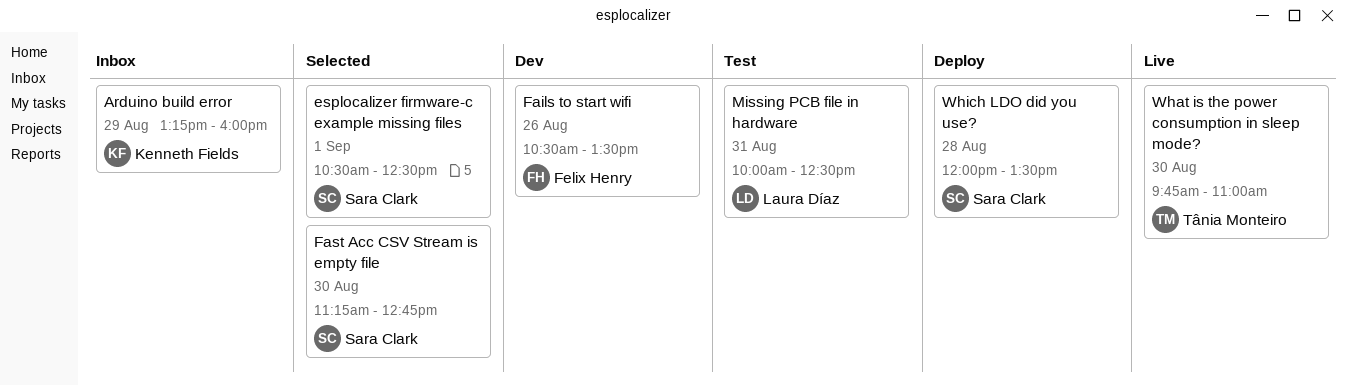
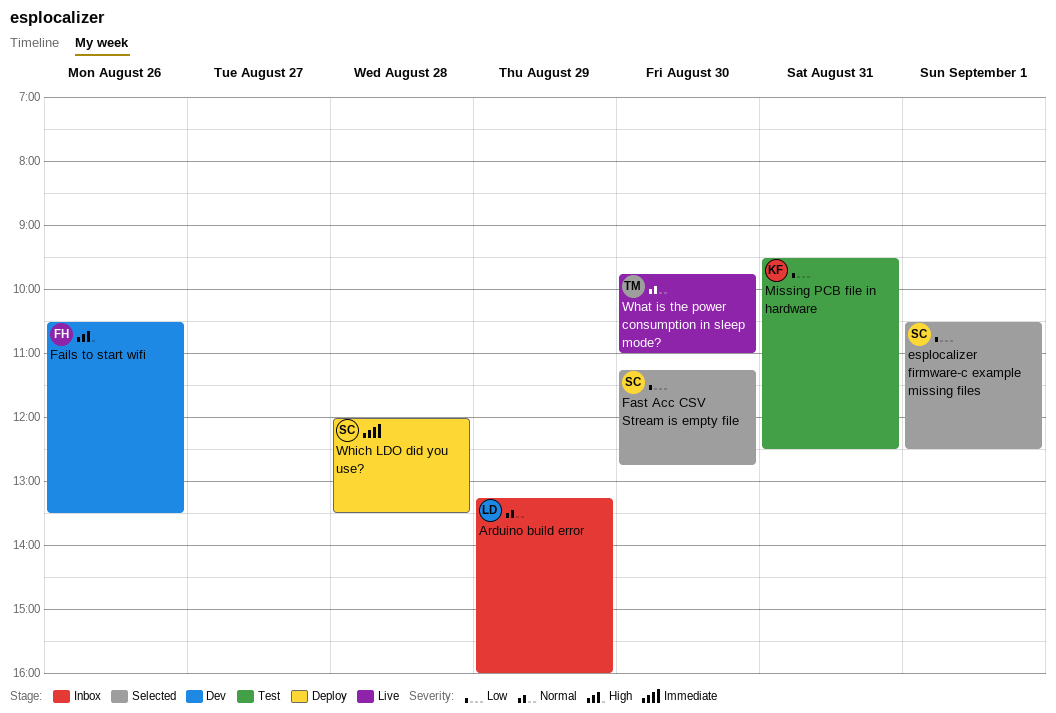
Arduino build error, owner: Kenneth Fields -> Laura Díaz
Missing PCB file in hardware, owner: Laura Díaz -> Kenneth Fields
Missing PCB file in hardware, begins: 10:00 -> 09:30

